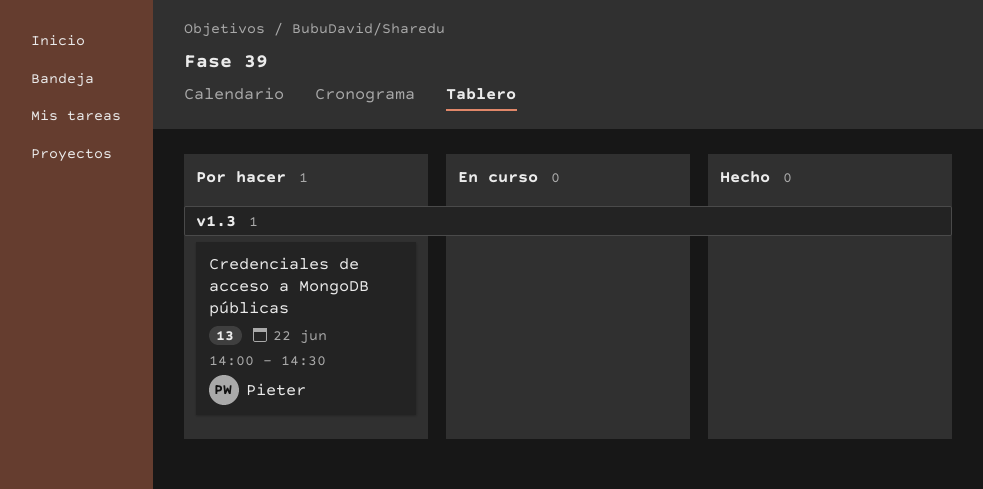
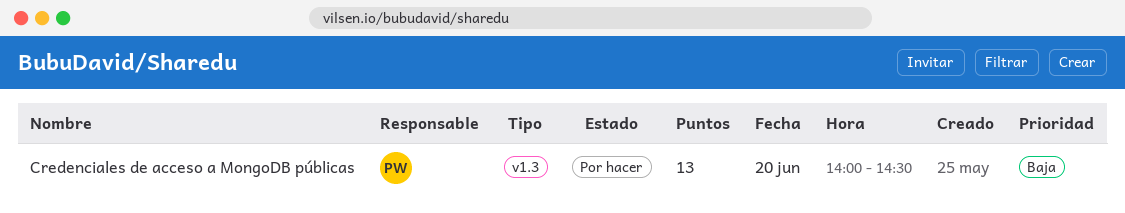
Credenciales de acceso a MongoDB públicas, day: Jun 22 -> Jun 20

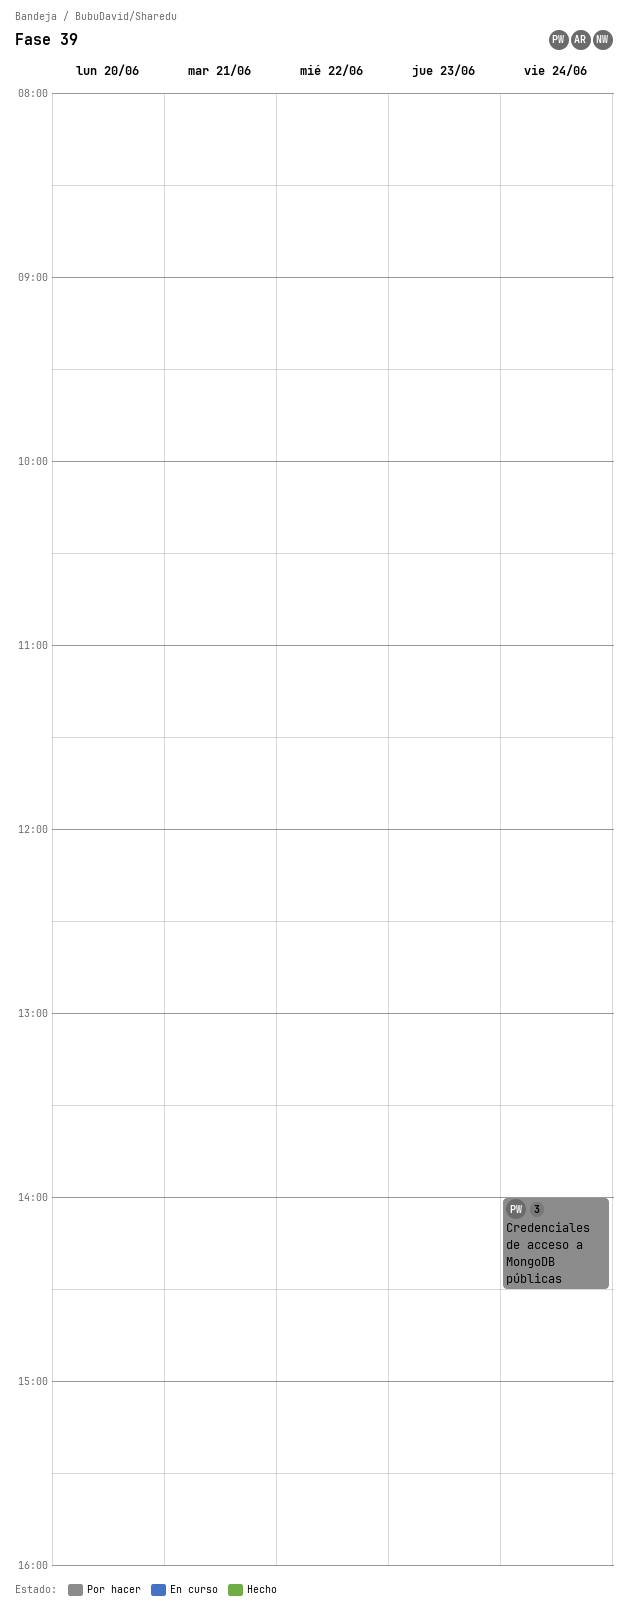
Credenciales de acceso a MongoDB públicas, estimate: 13 -> 3
Credenciales de acceso a MongoDB públicas, day: Jun 20 -> Jun 24

